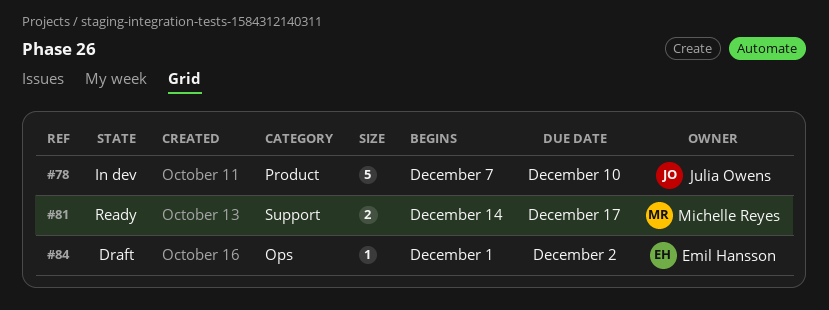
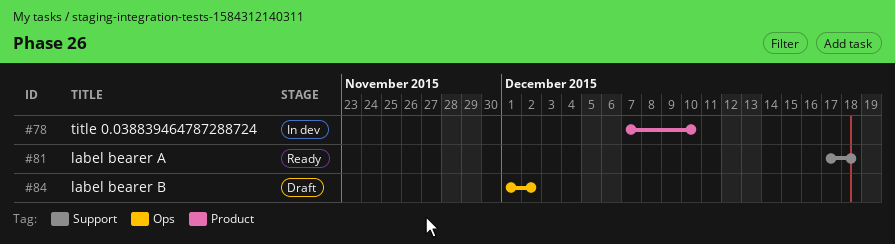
#81, start: Dec 14 -> Dec 17
#81, due: Dec 17 -> Dec 18

